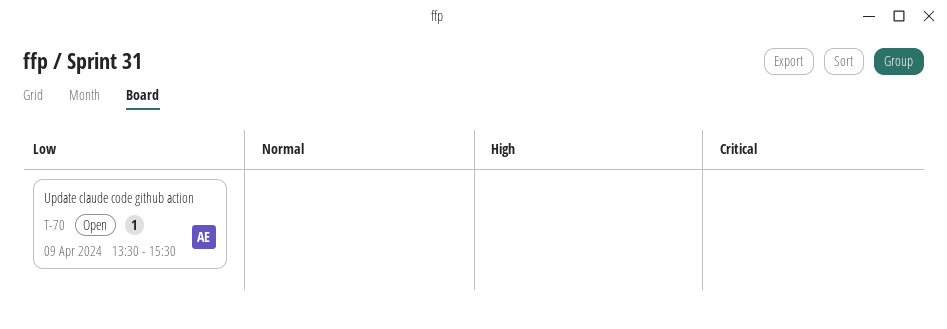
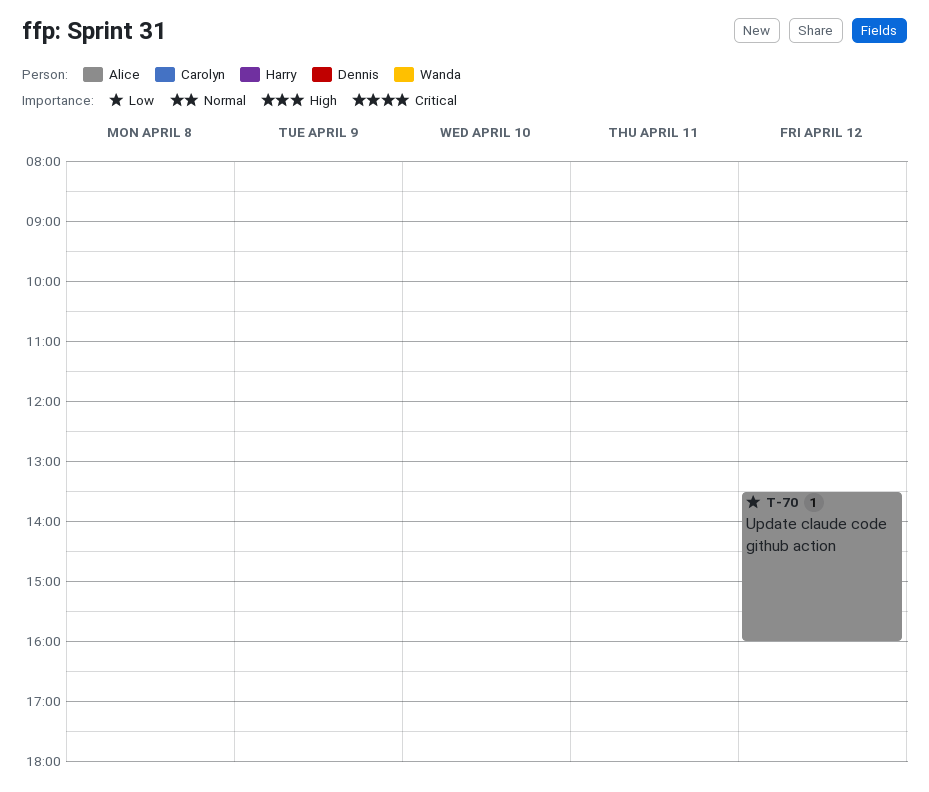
T-70, day: Apr 9 -> Apr 12
T-70, ends: 15:30 -> 16:00

